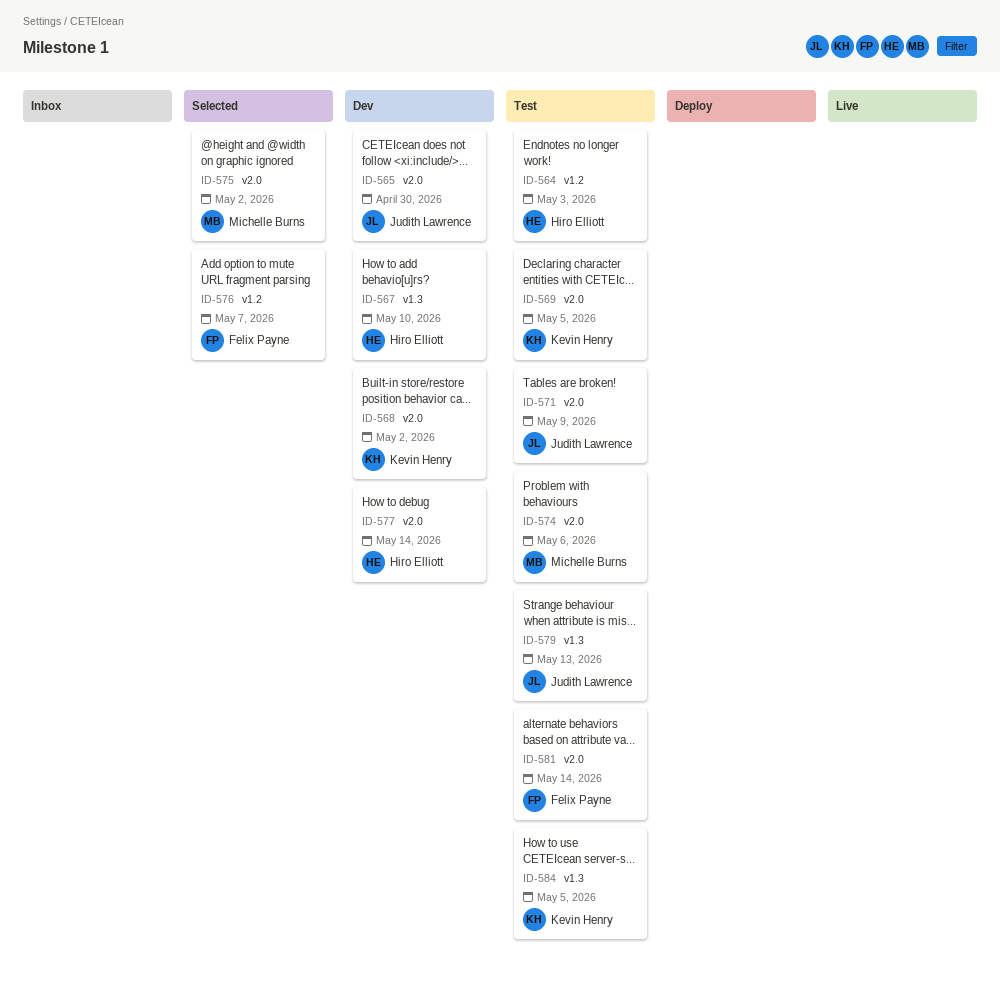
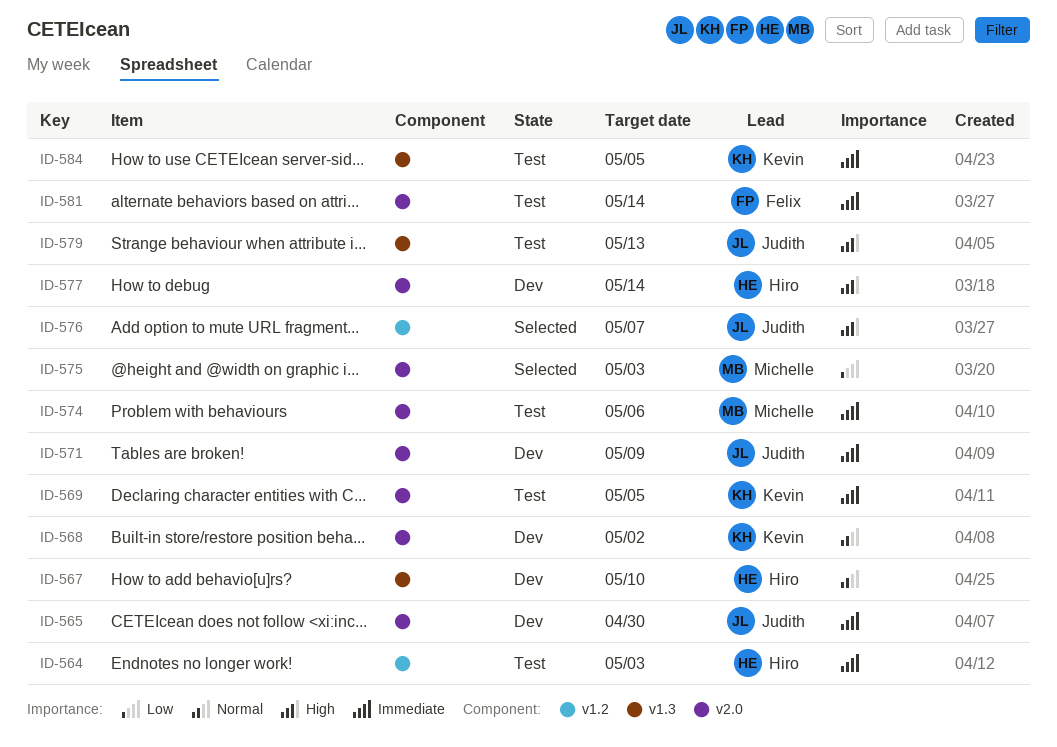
ID-571, status: Test -> Dev
ID-575, due: May 2 -> May 3
ID-576, owner: Felix Payne -> Judith Lawrence

